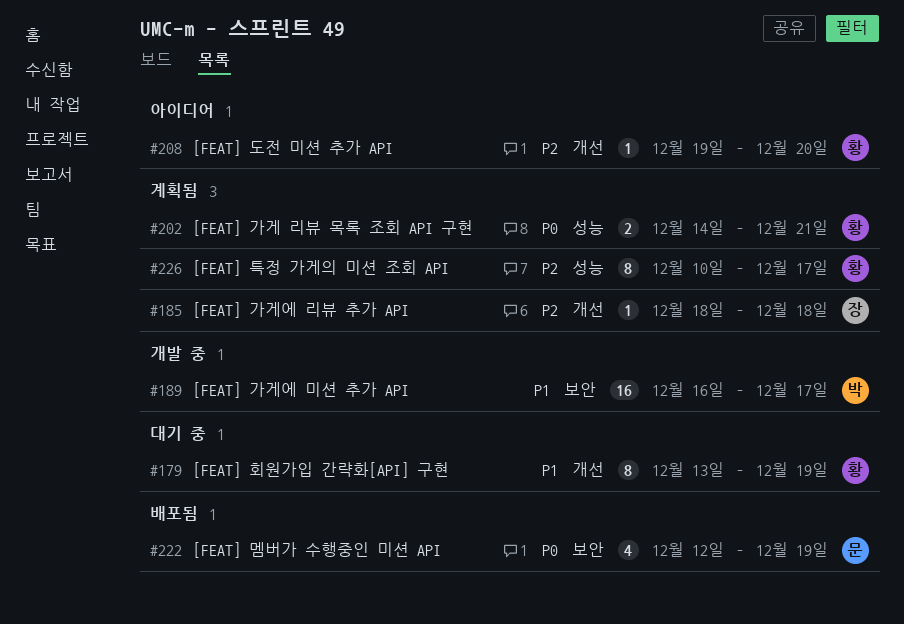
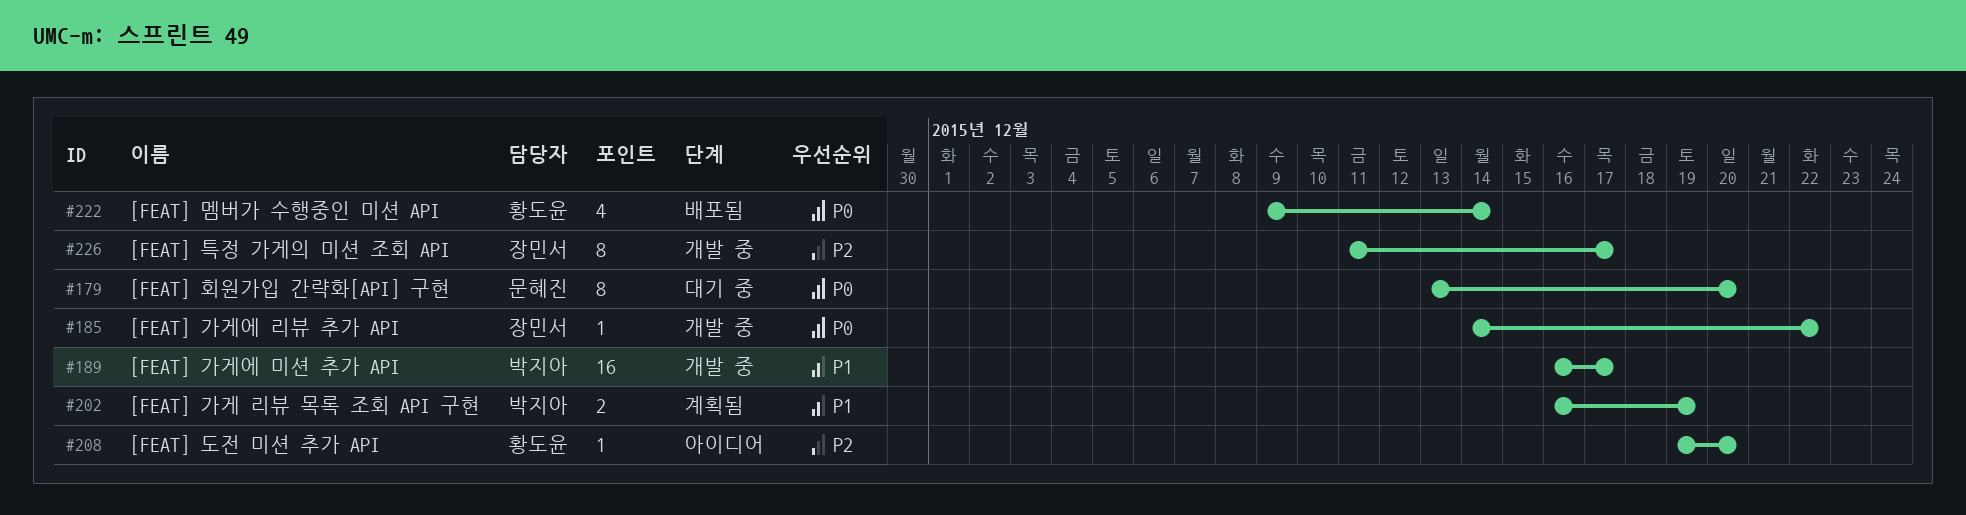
#179, owner: 황도윤 -> 문혜진
#179, priority: P1 -> P0
#179, due: Dec 19 -> Dec 20
#185, status: 계획됨 -> 개발 중
#185, priority: P2 -> P0
#185, start: Dec 18 -> Dec 14
#185, due: Dec 18 -> Dec 22
#202, owner: 황도윤 -> 박지아
#202, priority: P0 -> P1
#202, start: Dec 14 -> Dec 16
#202, due: Dec 21 -> Dec 19
#222, owner: 문혜진 -> 황도윤
#222, start: Dec 12 -> Dec 9
#222, due: Dec 19 -> Dec 14
#226, status: 계획됨 -> 개발 중
#226, owner: 황도윤 -> 장민서
#226, start: Dec 10 -> Dec 11

